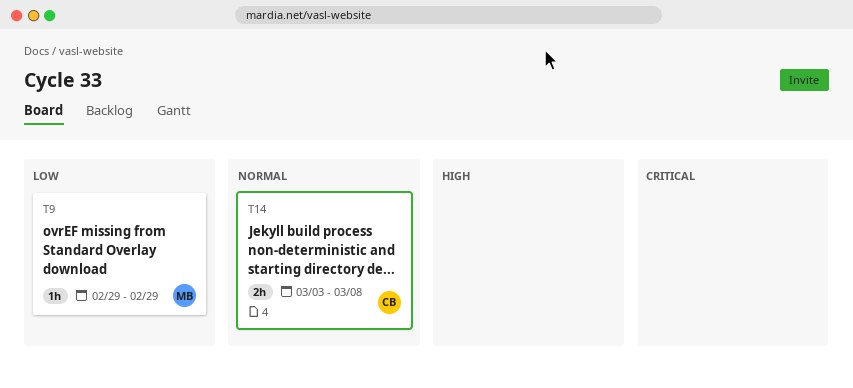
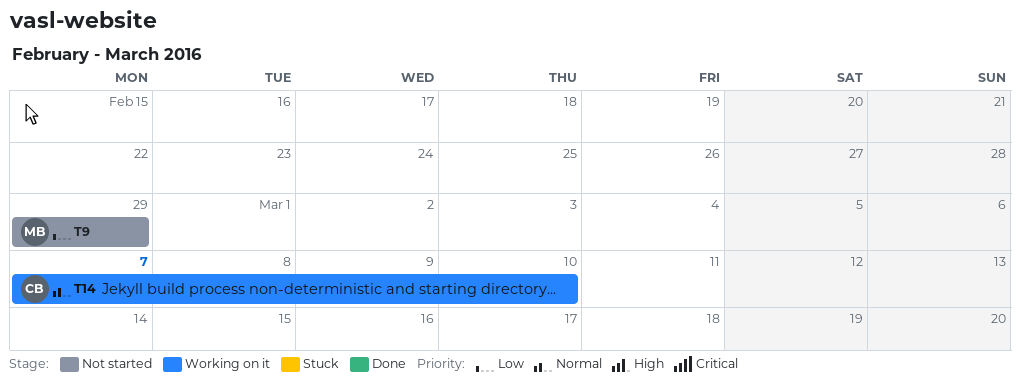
T14, start: Mar 3 -> Mar 7
T14, due: Mar 8 -> Mar 10

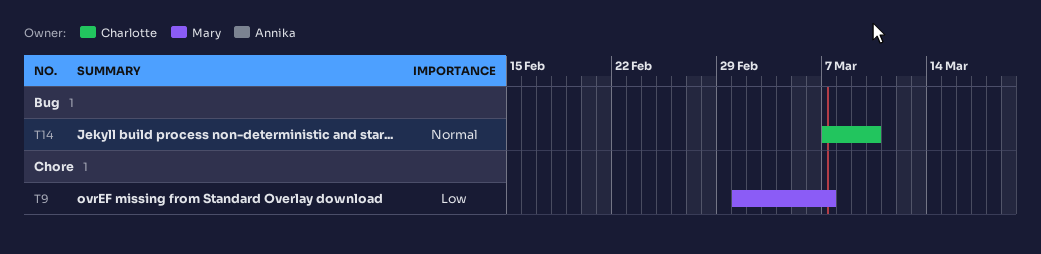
T9, start: Feb 29 -> Mar 1
T9, due: Feb 29 -> Mar 7

